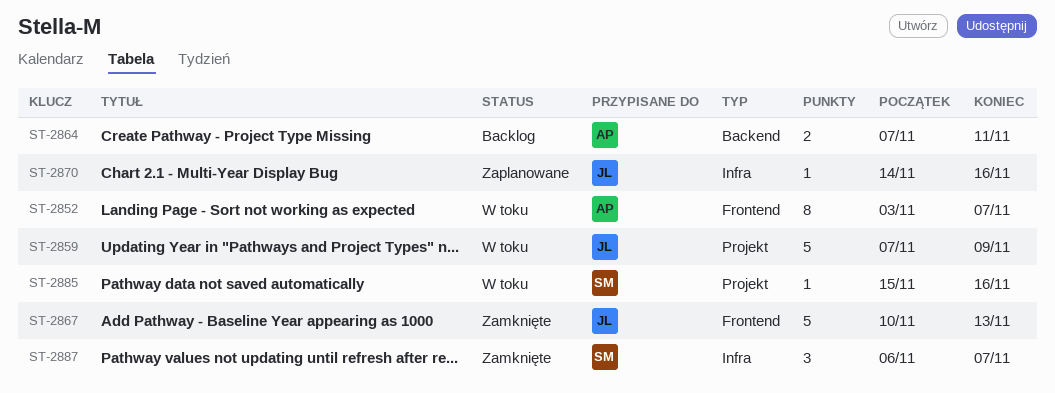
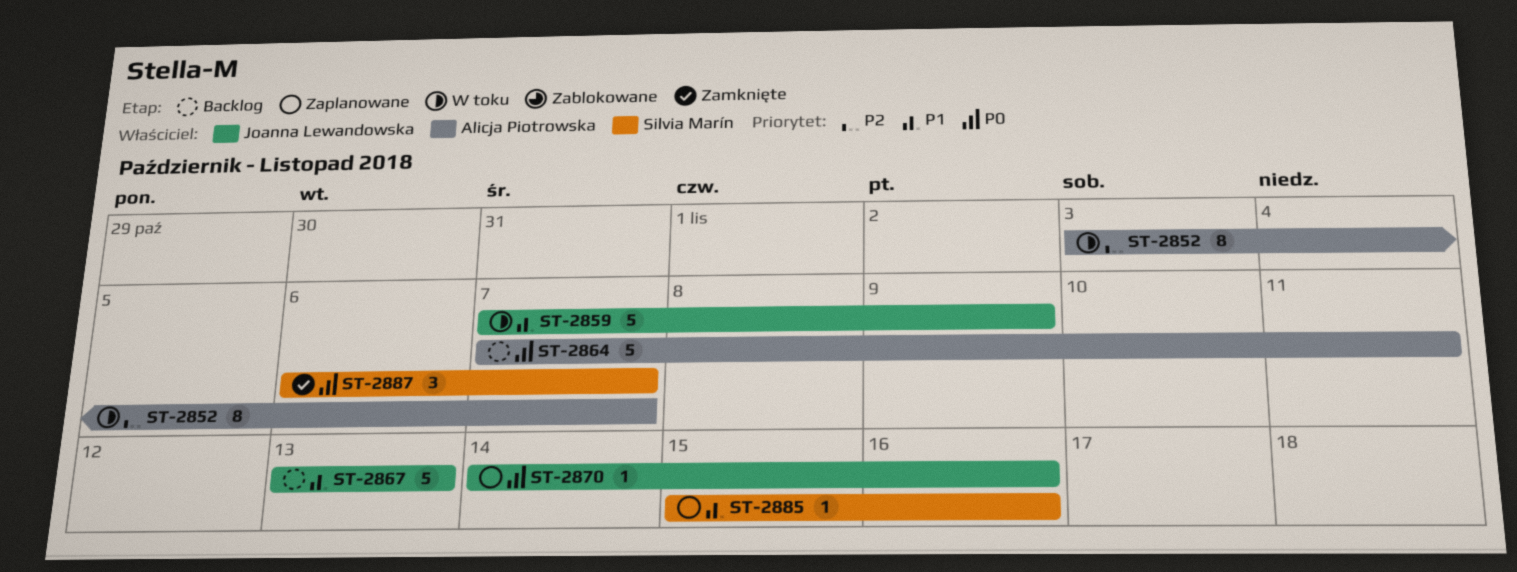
ST-2864, estimate: 2 -> 5
ST-2867, status: Zamknięte -> Backlog
ST-2867, start: Nov 10 -> Nov 13
ST-2885, status: W toku -> Zaplanowane

